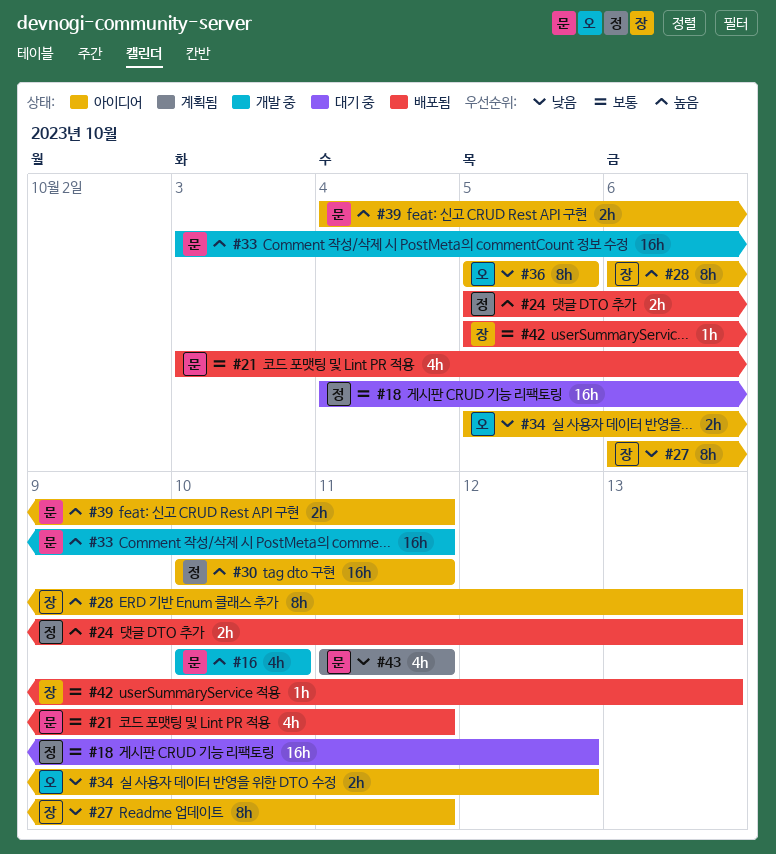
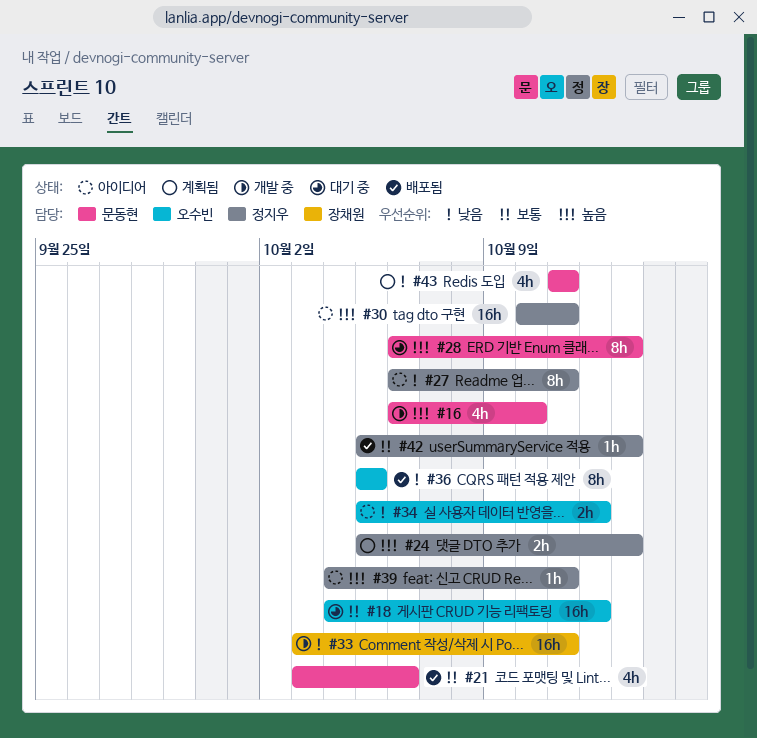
#16, start: Oct 10 -> Oct 6
#18, owner: 정지우 -> 오수빈
#21, due: Oct 11 -> Oct 6
#24, status: 배포됨 -> 계획됨
#27, owner: 장채원 -> 정지우
#28, status: 아이디어 -> 대기 중
#28, owner: 장채원 -> 문동현
#33, owner: 문동현 -> 장채원
#33, priority: 높음 -> 낮음
#36, status: 아이디어 -> 배포됨
#39, owner: 문동현 -> 정지우
#39, estimate: 2h -> 1h
#42, owner: 장채원 -> 정지우

